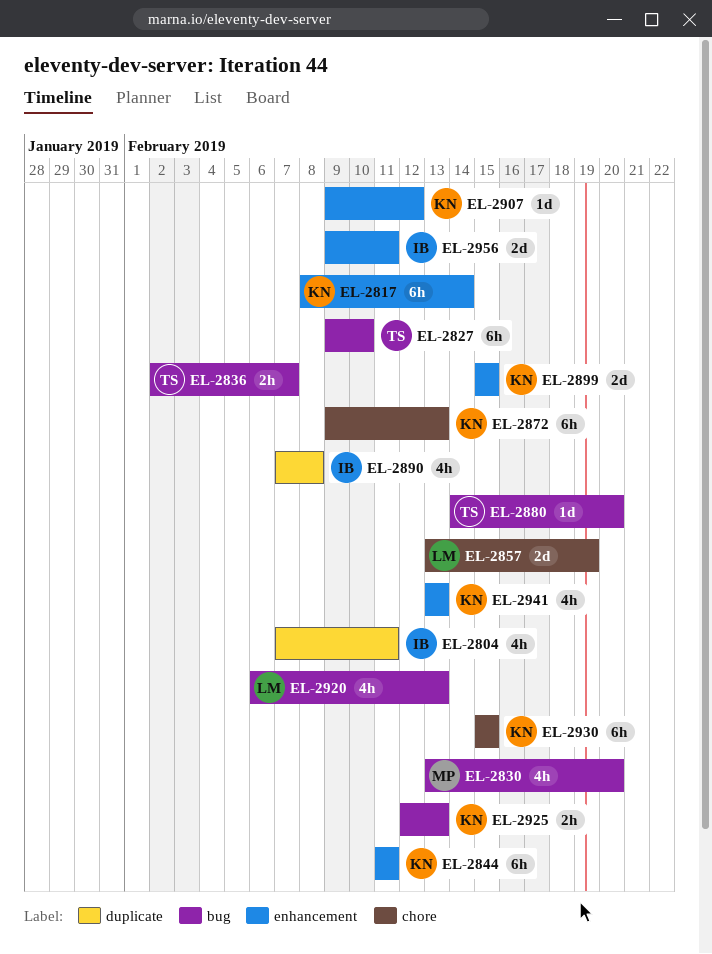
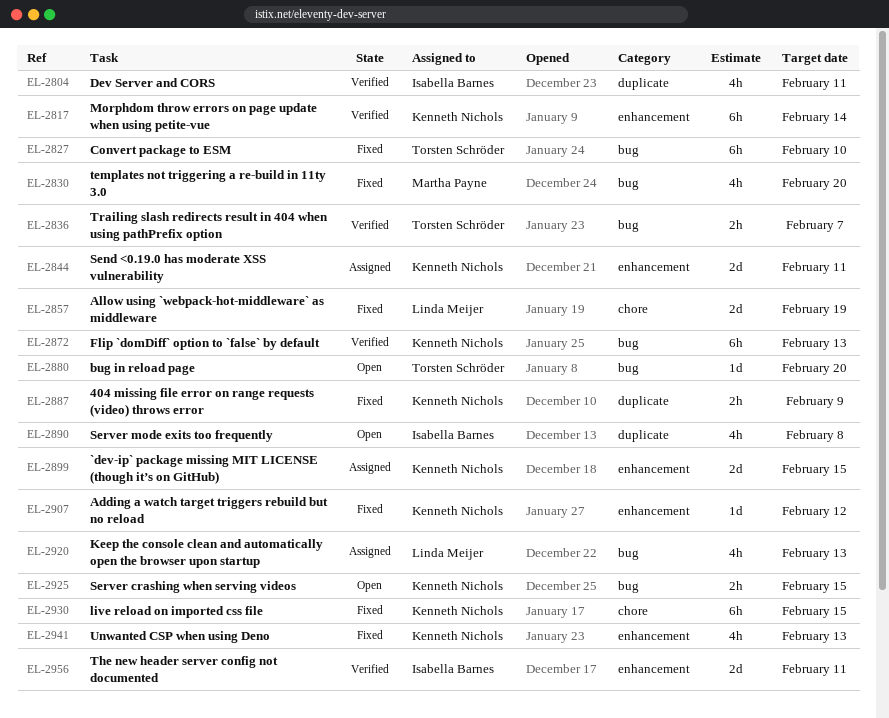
EL-2844, estimate: 6h -> 2d
EL-2872, label: chore -> bug
EL-2887: none -> present
EL-2925, due: Feb 13 -> Feb 15

